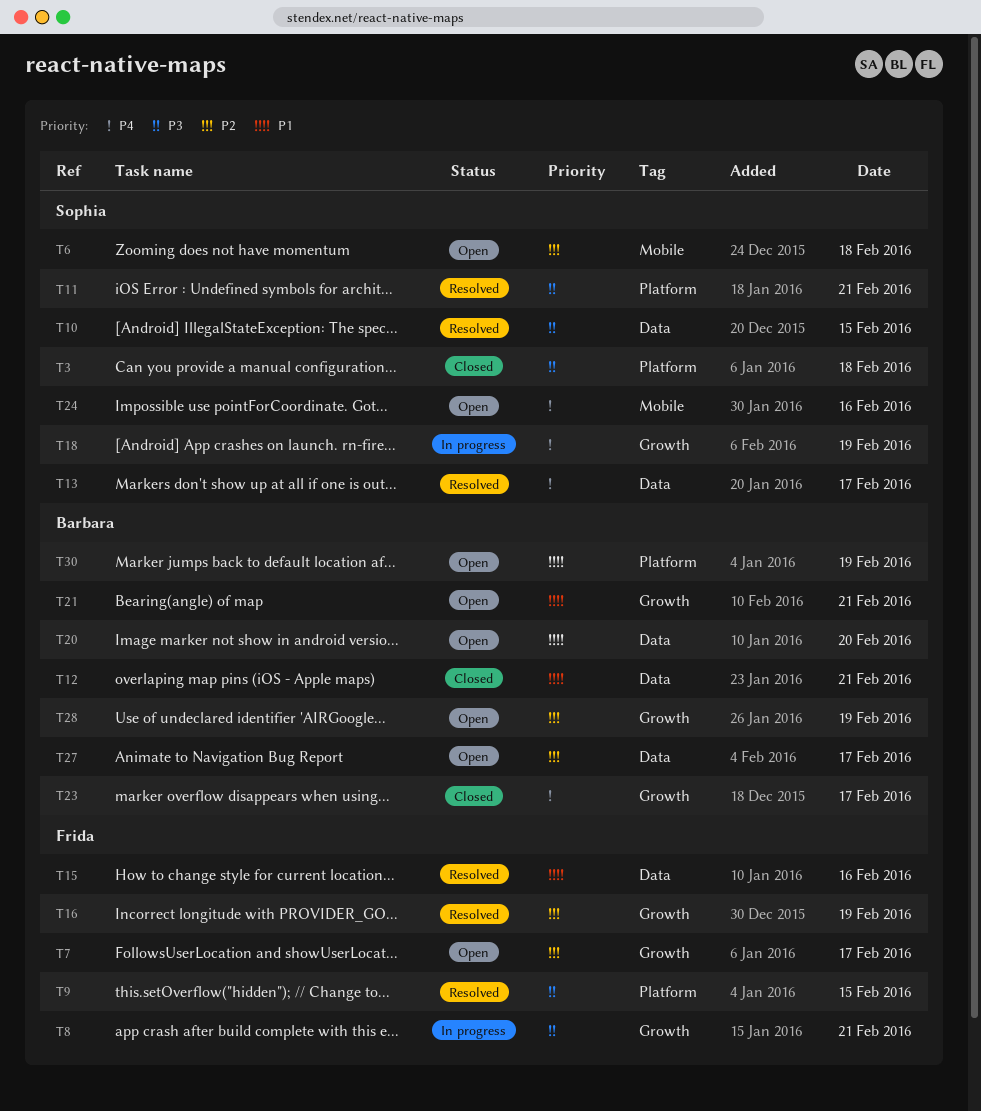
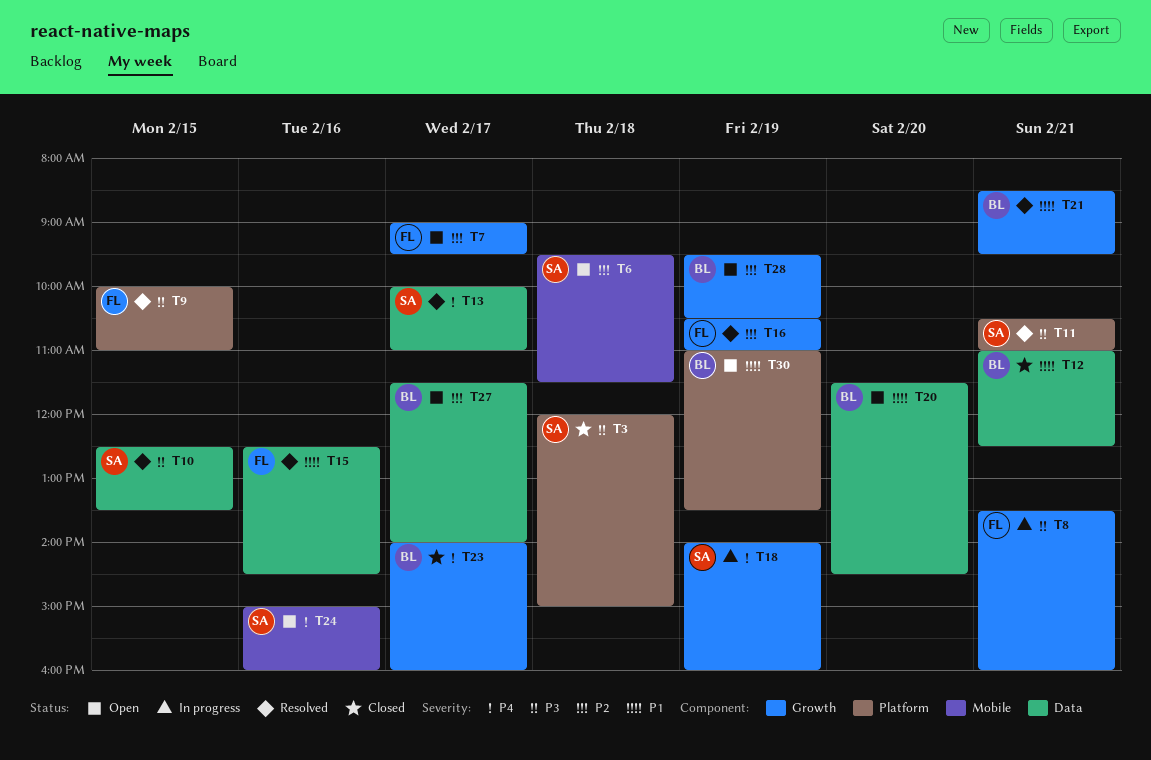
T21, status: Open -> Resolved

